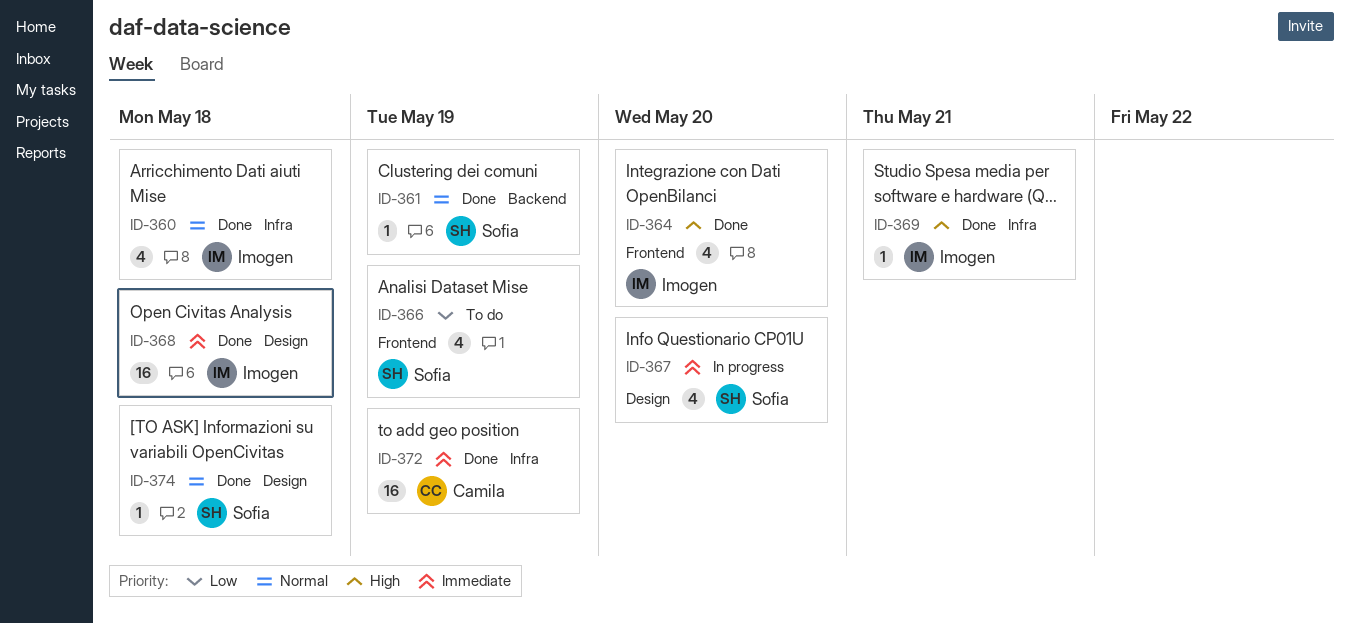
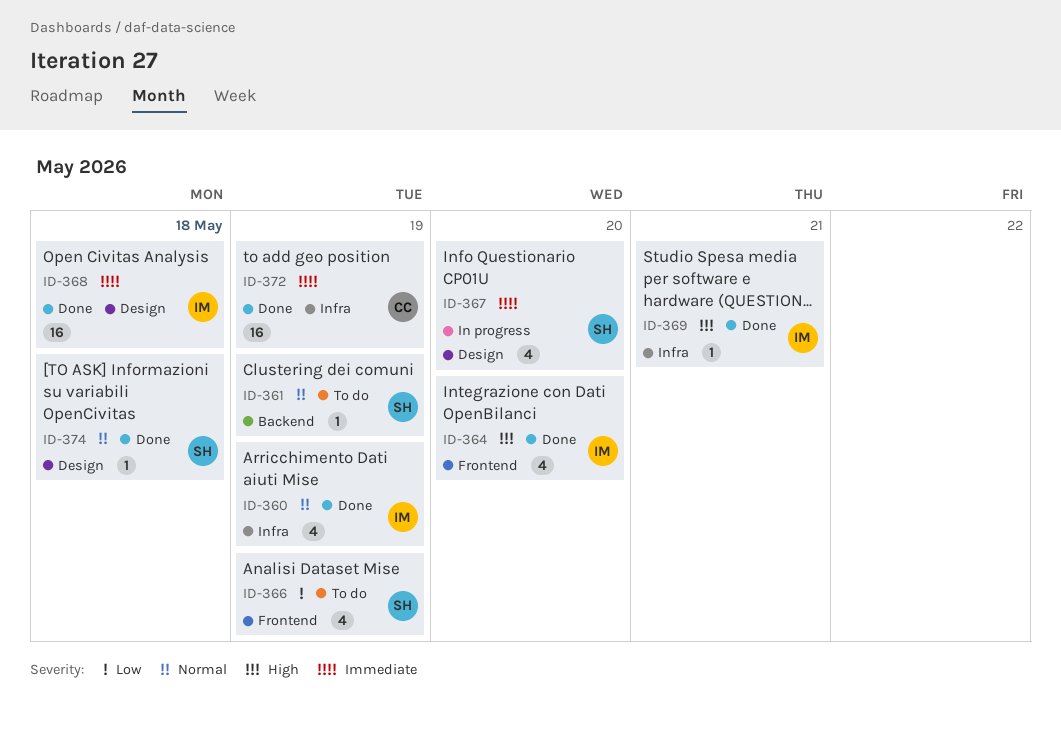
ID-360, due: May 18 -> May 19
ID-361, status: Done -> To do

